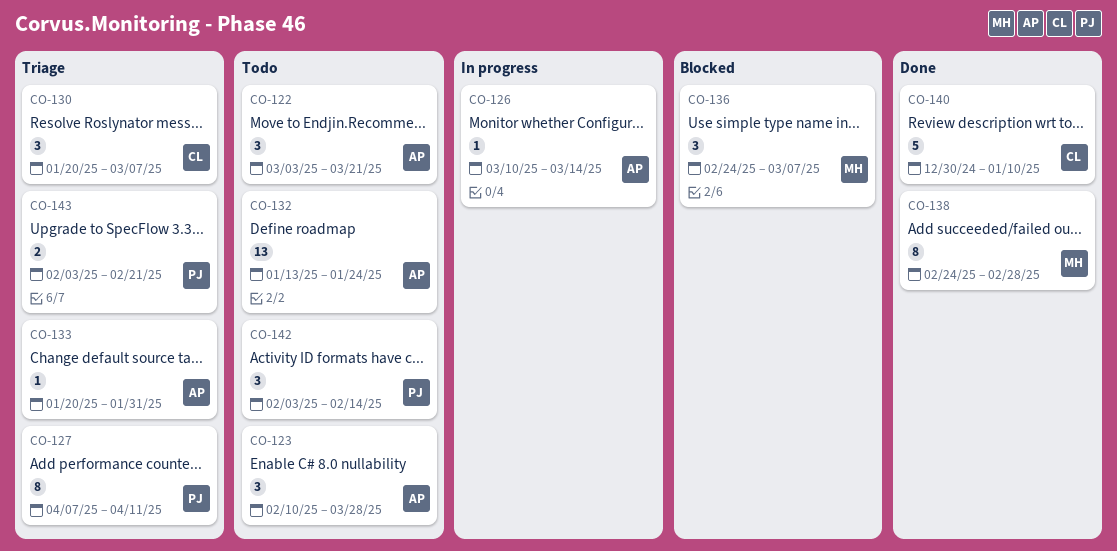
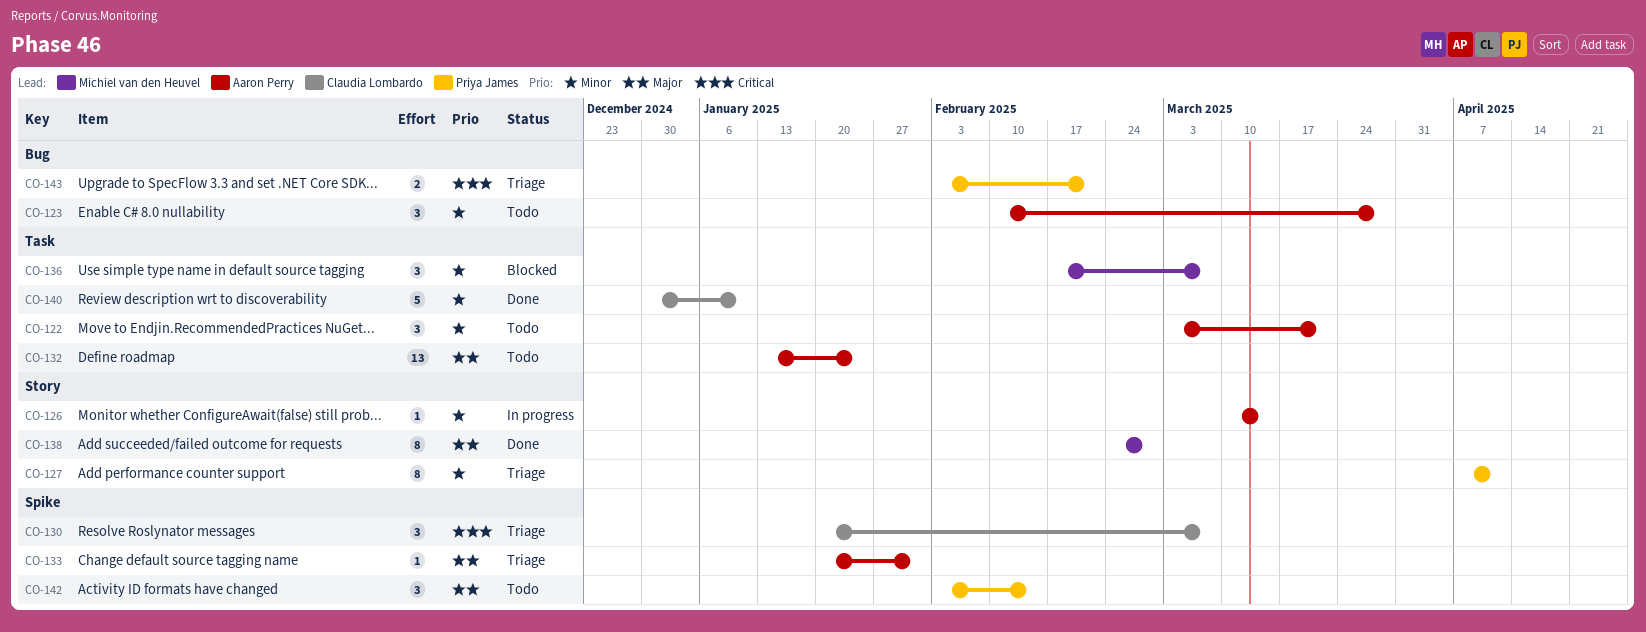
CO-136, start: Feb 24 -> Feb 17

